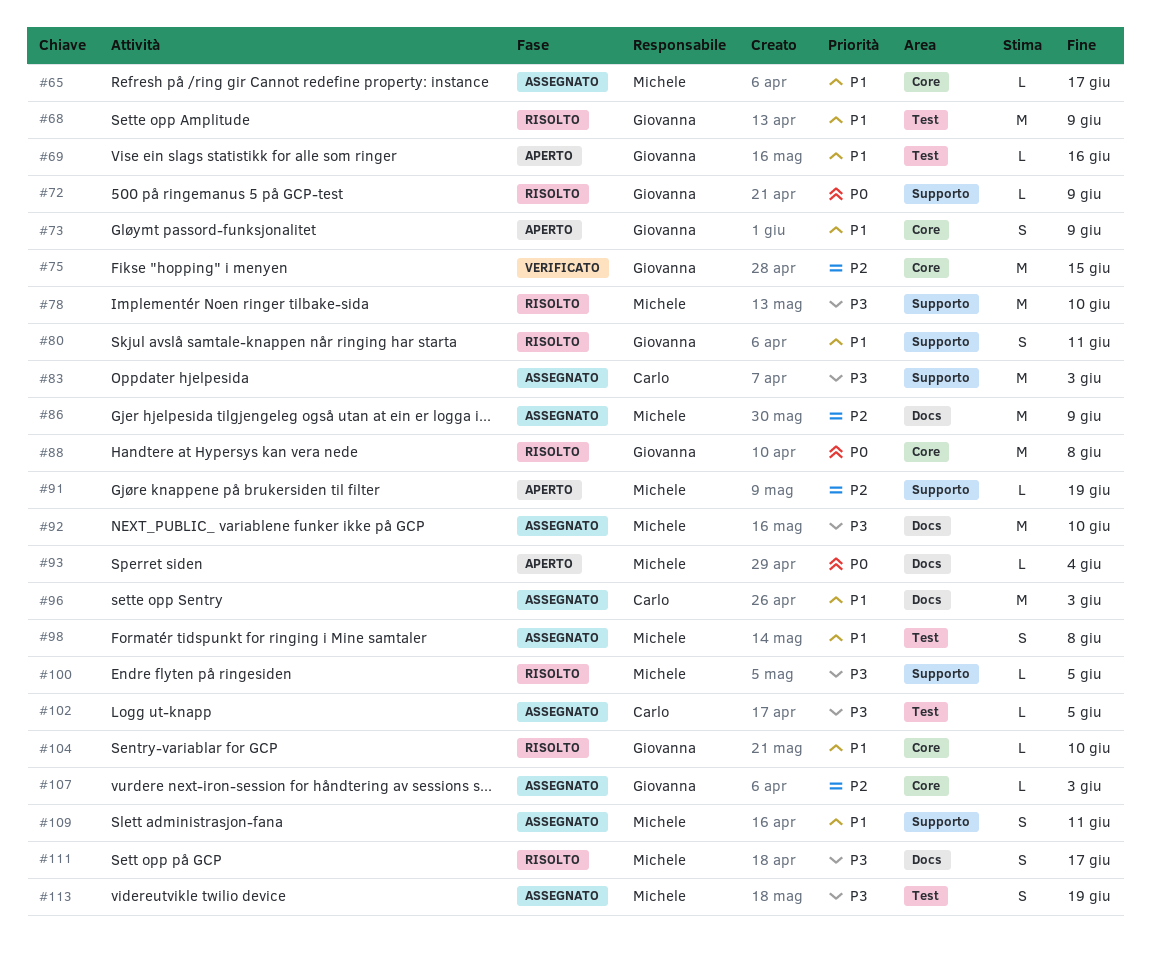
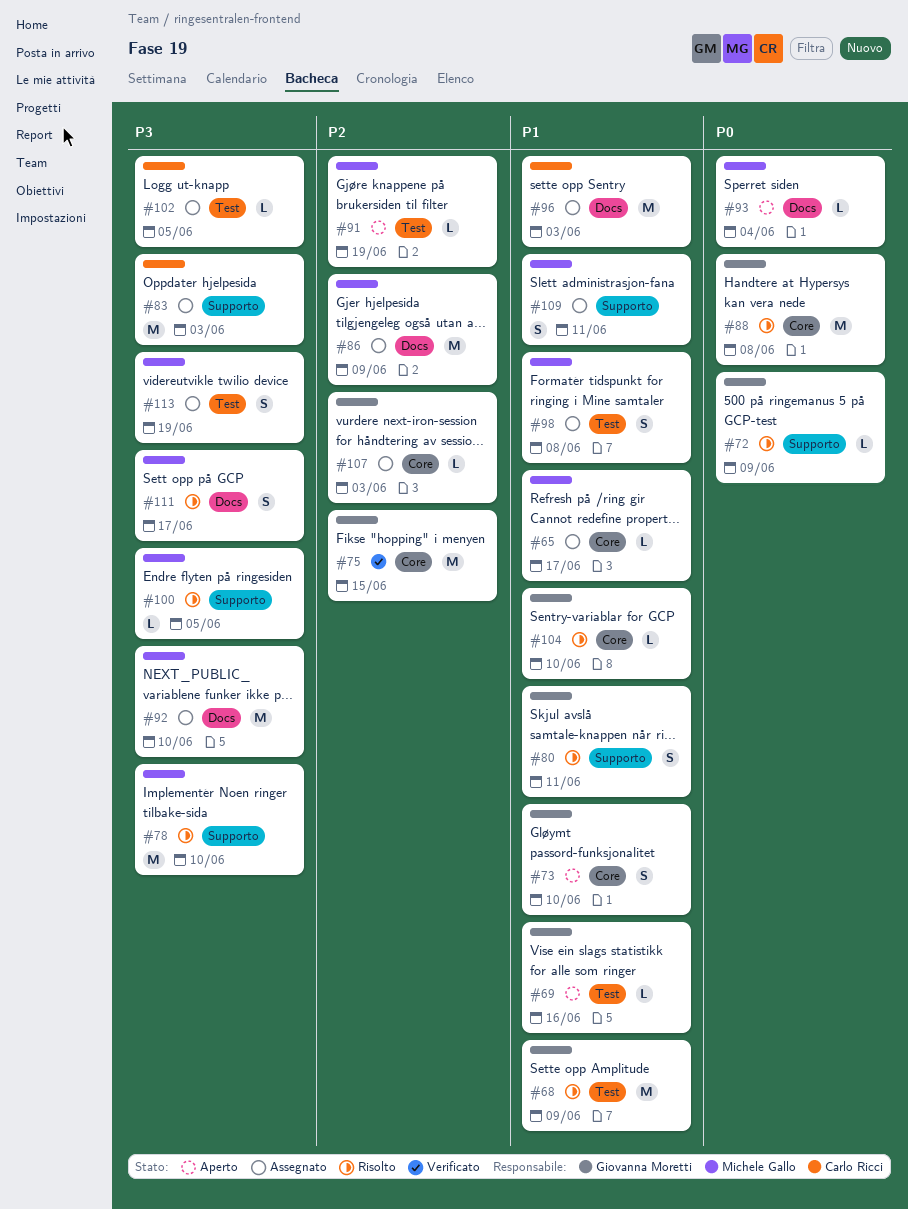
#73, due: Jun 9 -> Jun 10
#91, label: Supporto -> Test

